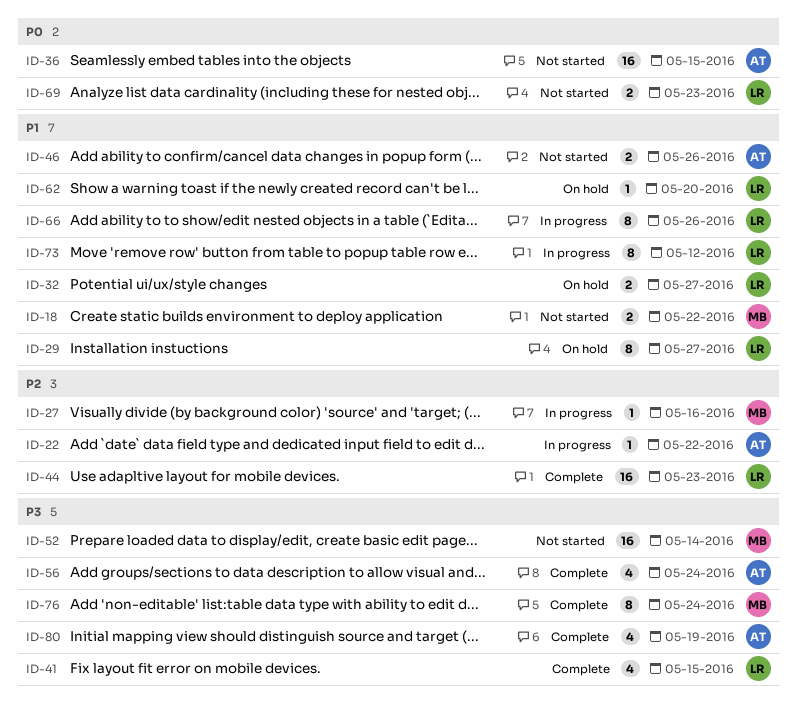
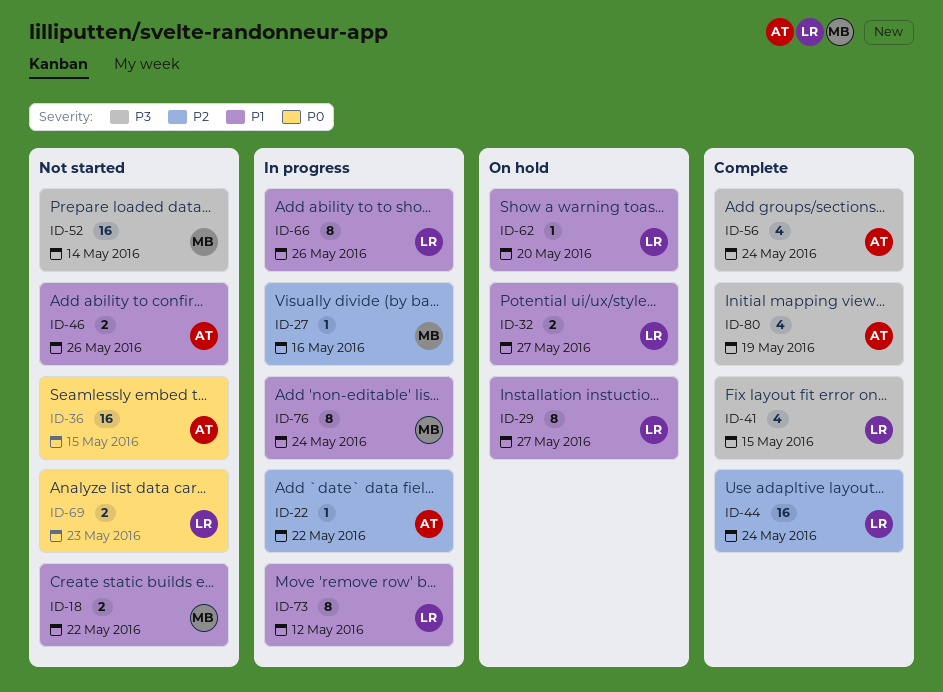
ID-44, due: May 23 -> May 24
ID-76, status: Complete -> In progress
ID-76, priority: P3 -> P1

